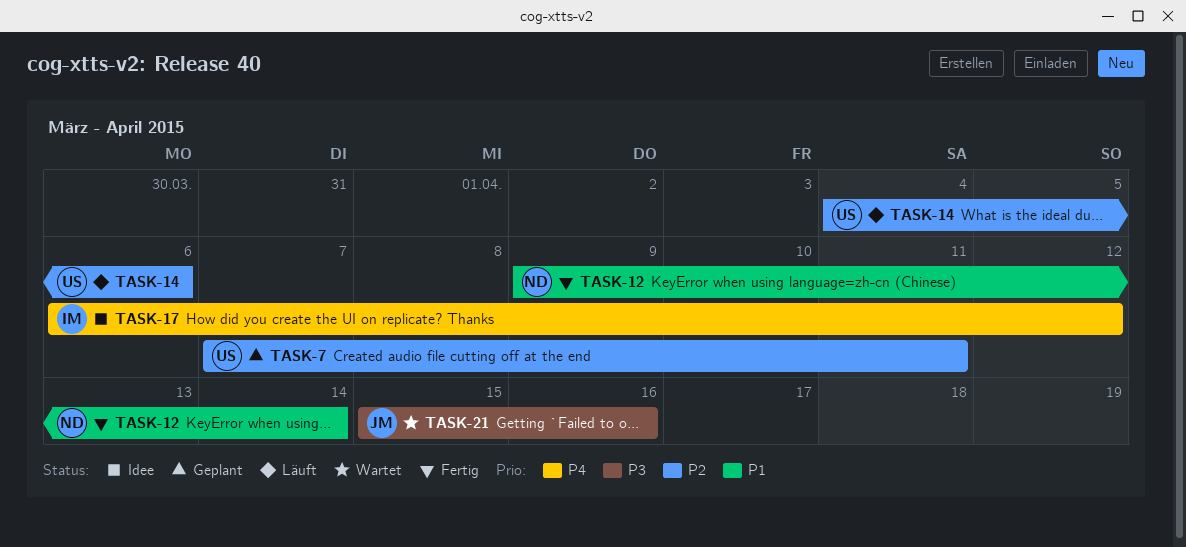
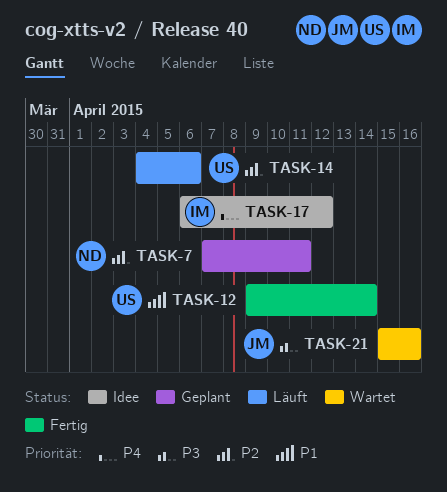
TASK-7, owner: US -> ND
TASK-12, owner: ND -> US

